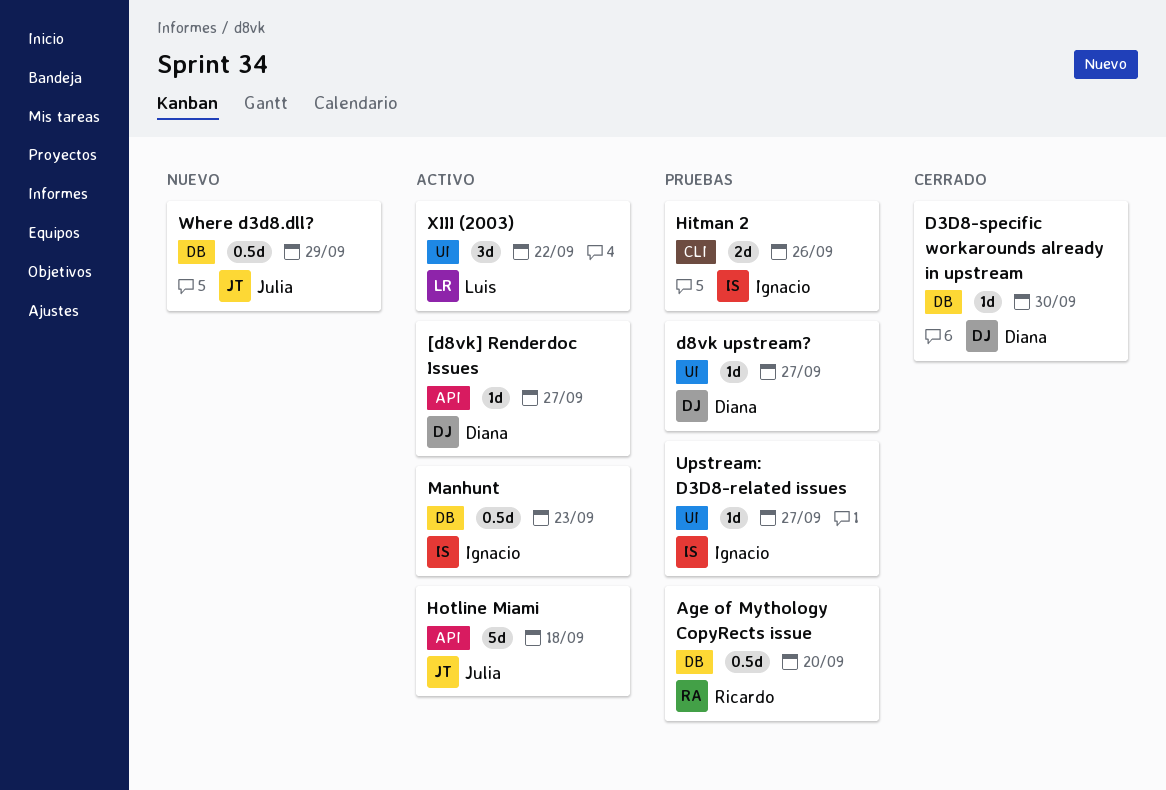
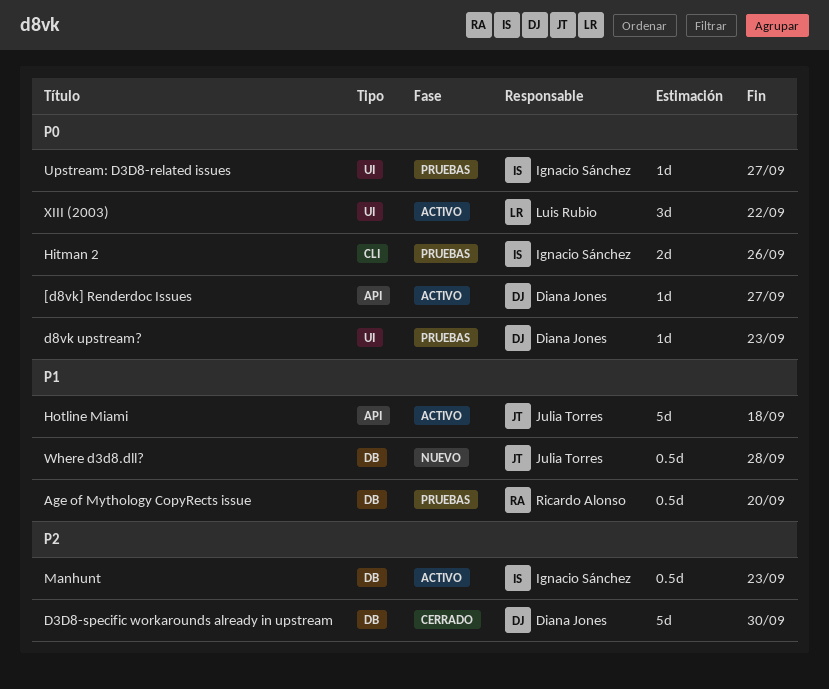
D3D8-specific workarounds already in upstream, estimate: 1d -> 5d
d8vk upstream?, due: Sep 27 -> Sep 23
Where d3d8.dll?, due: Sep 29 -> Sep 28

